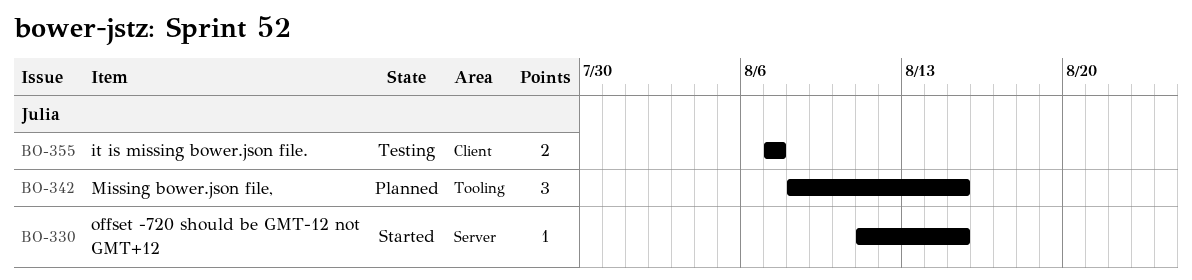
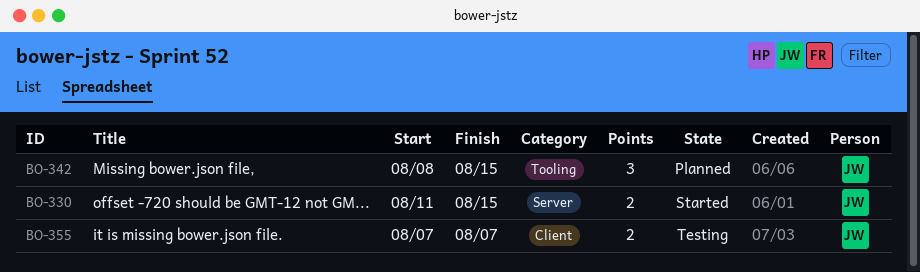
BO-330, estimate: 1 -> 2

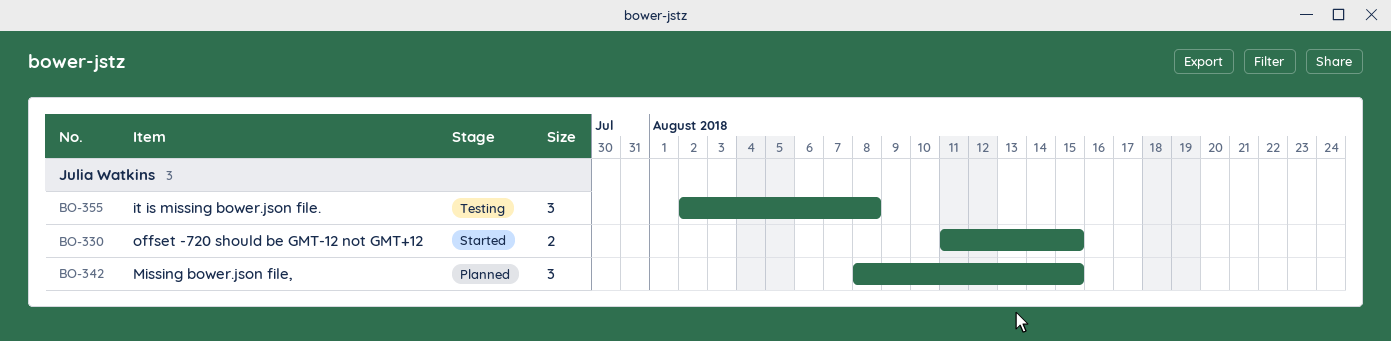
BO-355, estimate: 2 -> 3
BO-355, start: Aug 7 -> Aug 2
BO-355, due: Aug 7 -> Aug 8

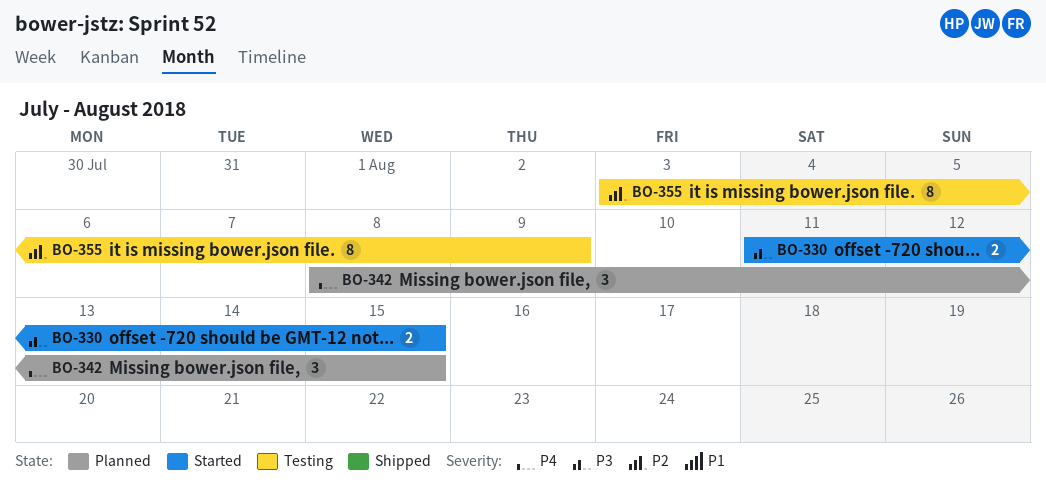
BO-355, estimate: 3 -> 8
BO-355, start: Aug 2 -> Aug 3
BO-355, due: Aug 8 -> Aug 9

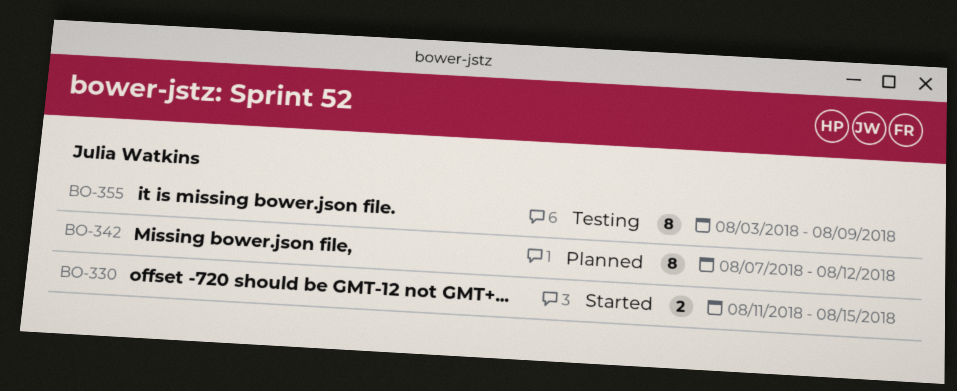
BO-342, estimate: 3 -> 8
BO-342, start: Aug 8 -> Aug 7
BO-342, due: Aug 15 -> Aug 12

